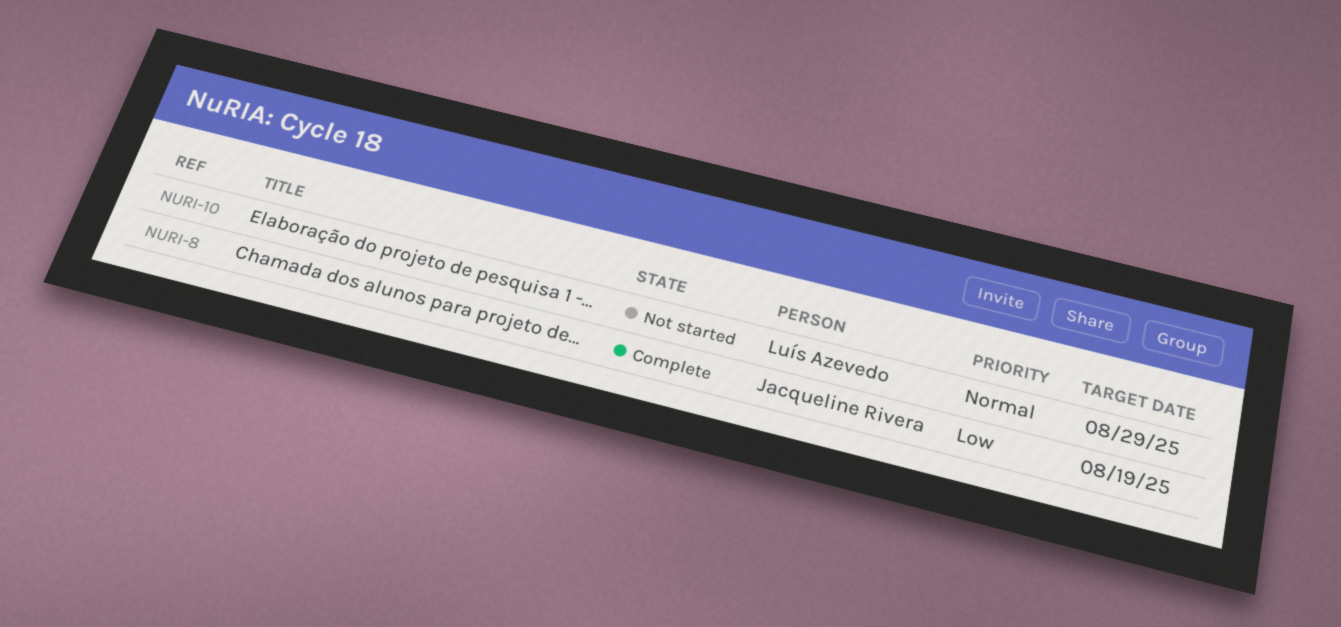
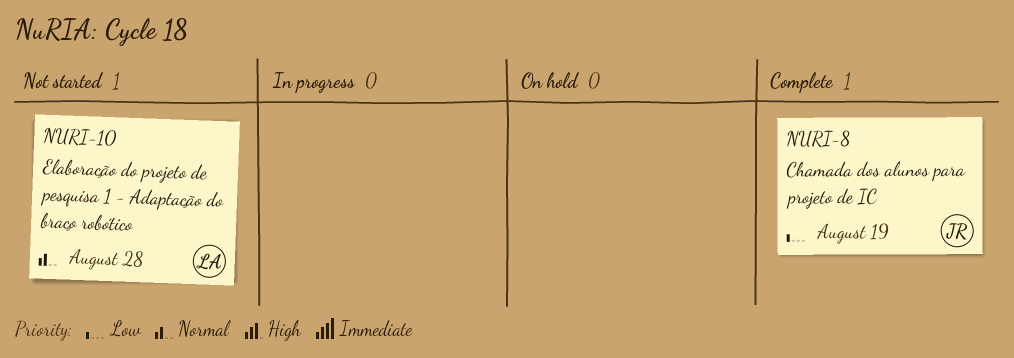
NURI-10, due: Aug 29 -> Aug 28

